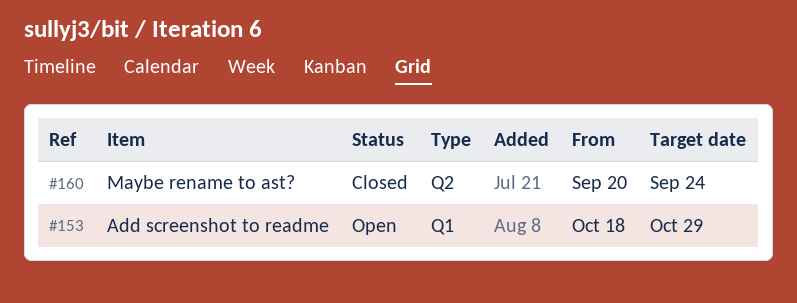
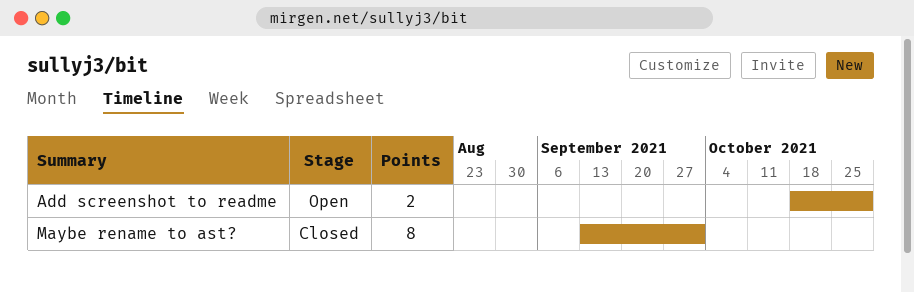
Maybe rename to ast?, start: Sep 20 -> Sep 13
Maybe rename to ast?, due: Sep 24 -> Oct 1

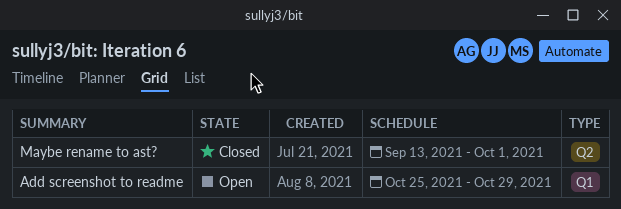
Add screenshot to readme, start: Oct 18 -> Oct 25

